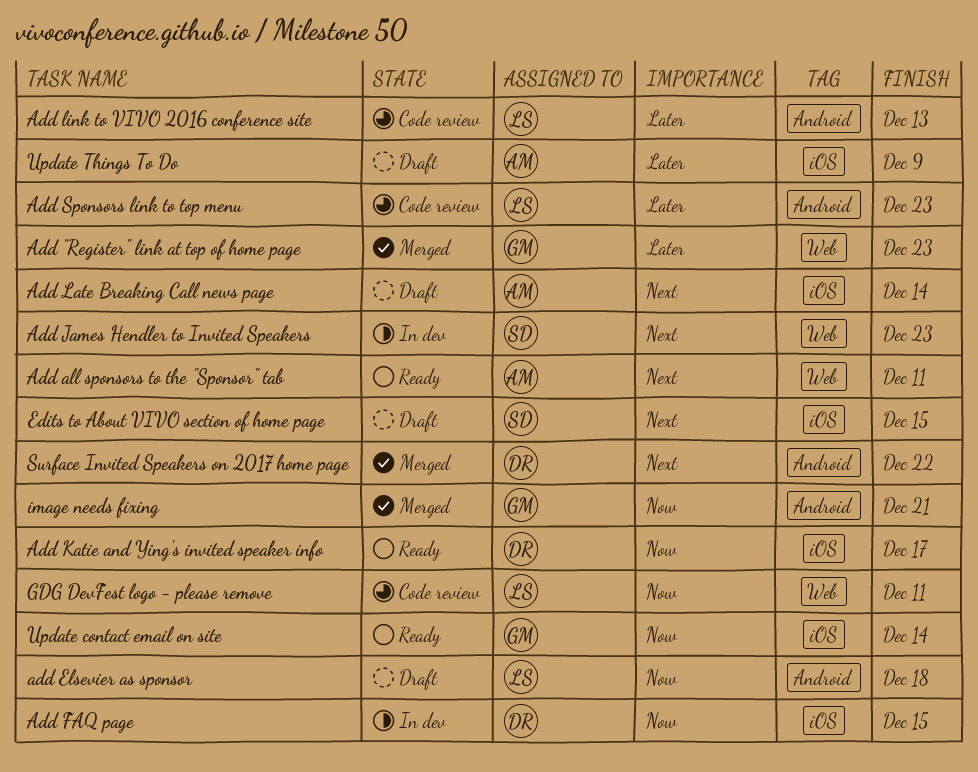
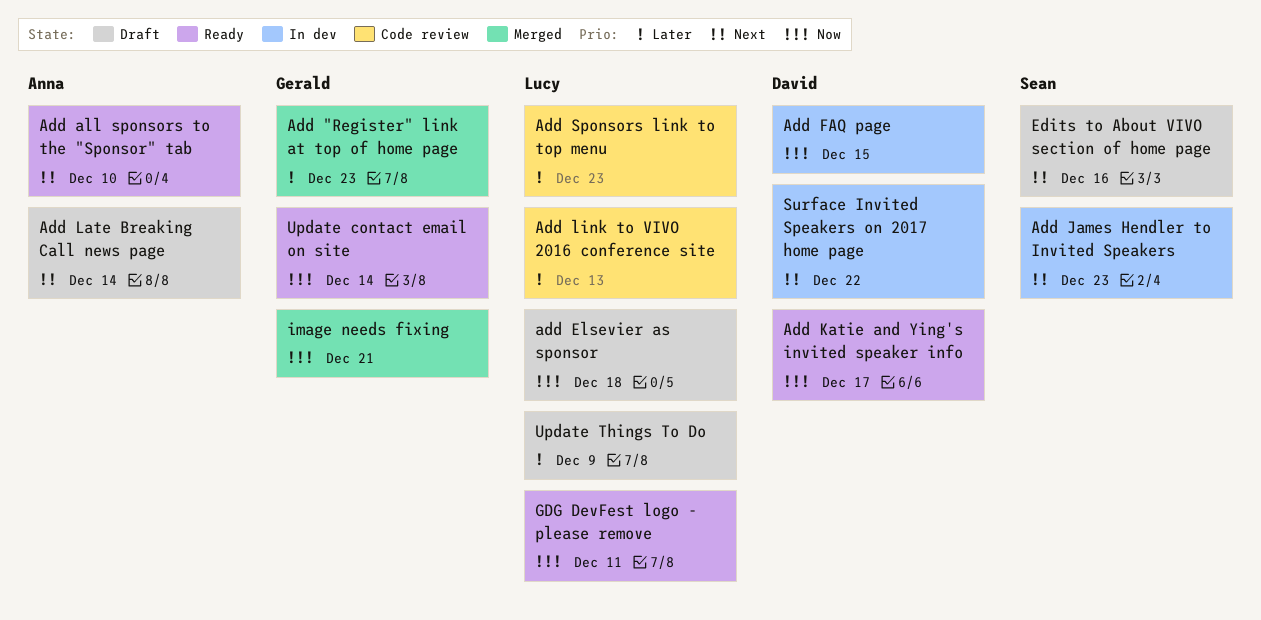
Add all sponsors to the "Sponsor" tab, due: Dec 11 -> Dec 10
Edits to About VIVO section of home page, due: Dec 15 -> Dec 16
GDG DevFest logo - please remove, status: Code review -> Ready
Surface Invited Speakers on 2017 home page, status: Merged -> In dev
Update Things To Do, owner: Anna -> Lucy

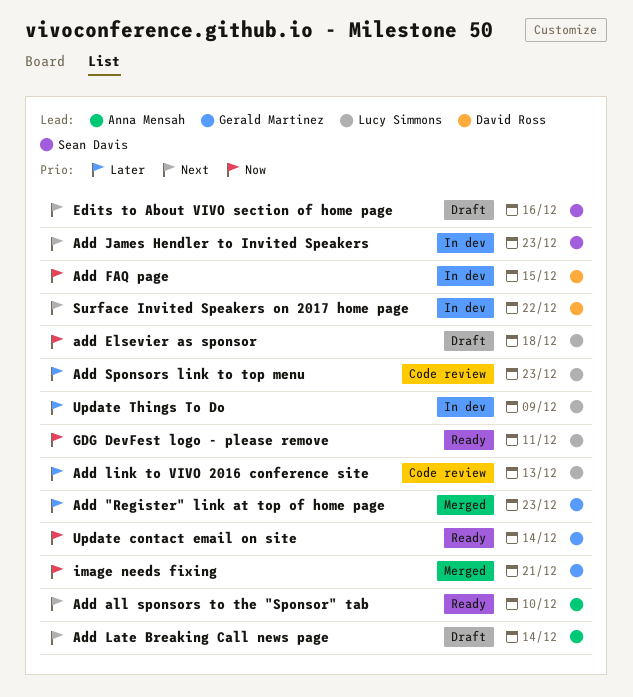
Add Katie and Ying's invited speaker info: present -> none
Update Things To Do, status: Draft -> In dev

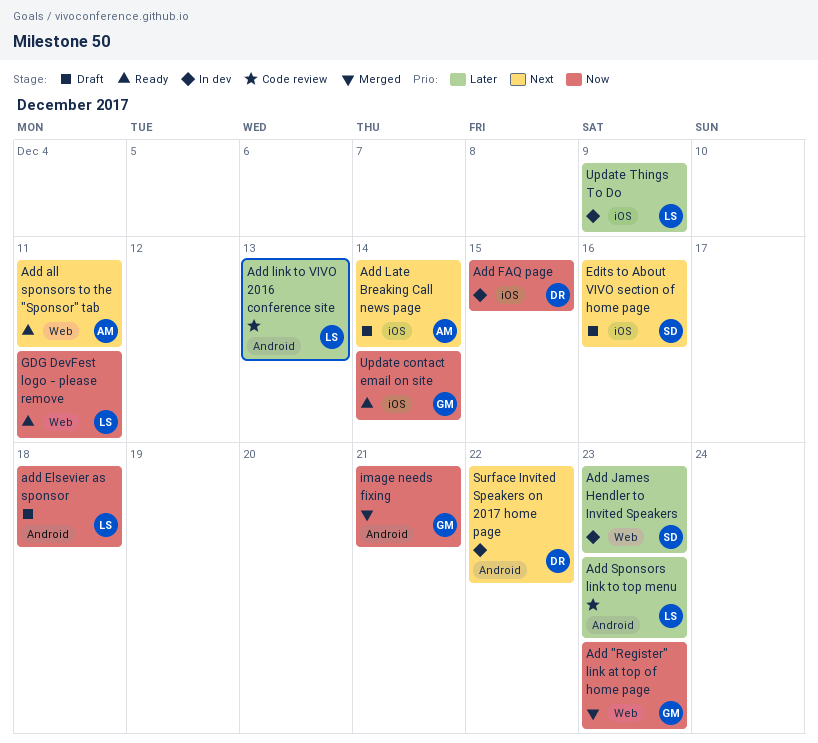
Add "Register" link at top of home page, priority: Later -> Now
Add all sponsors to the "Sponsor" tab, due: Dec 10 -> Dec 11
Add James Hendler to Invited Speakers, priority: Next -> Later

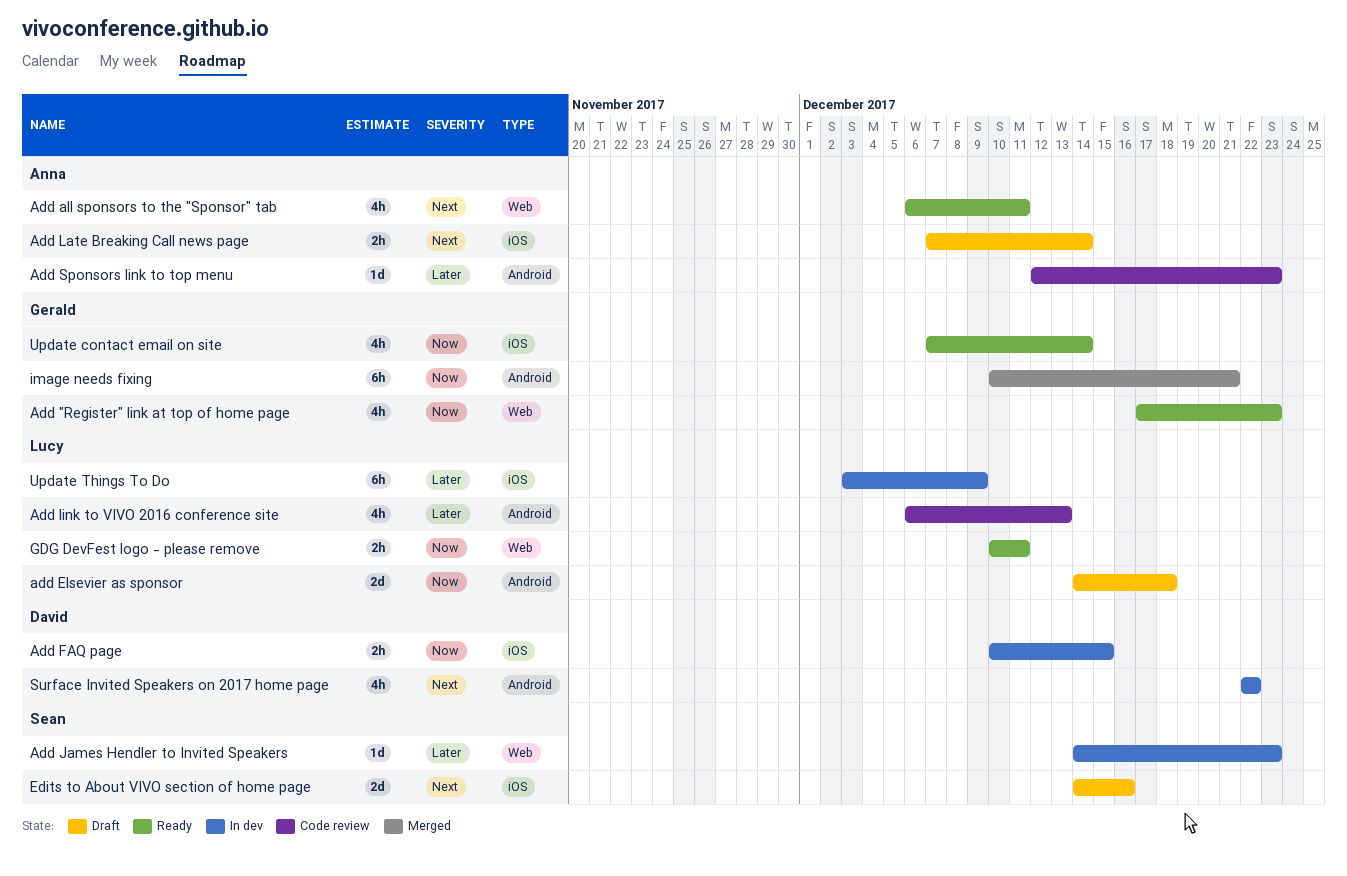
Add "Register" link at top of home page, status: Merged -> Ready
Add Sponsors link to top menu, owner: Lucy -> Anna

